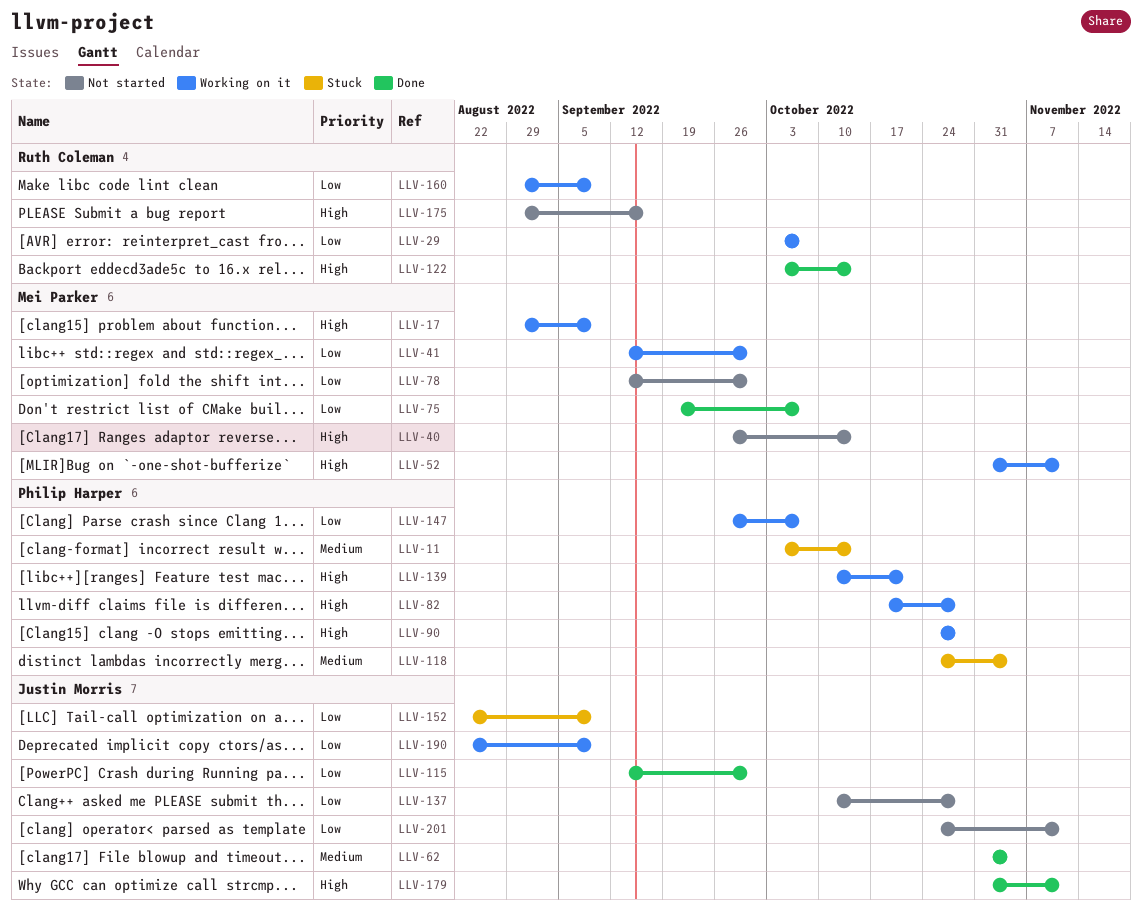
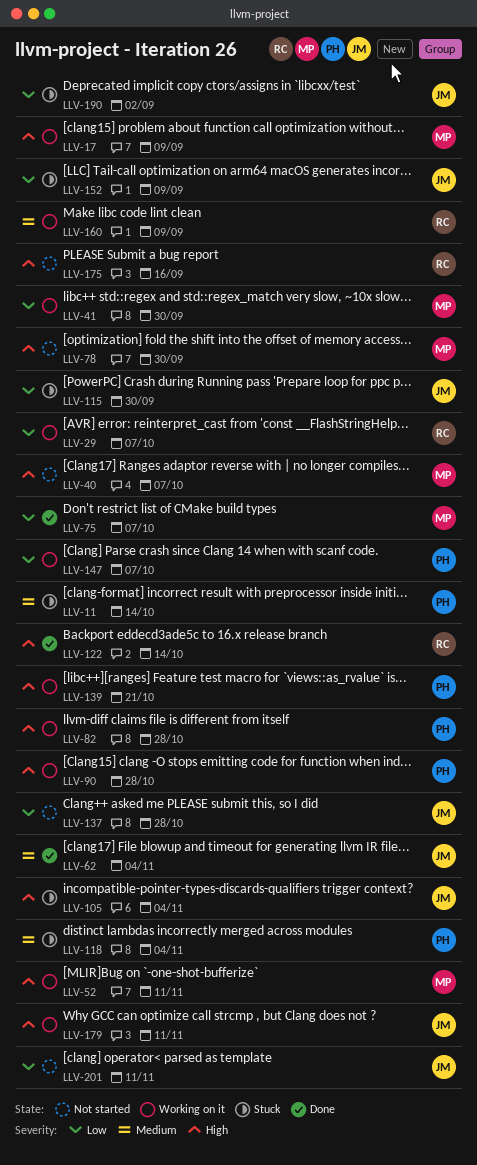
LLV-40, due: Oct 14 -> Oct 7
LLV-78, priority: Low -> High
LLV-105: none -> present
LLV-115, status: Done -> Stuck
LLV-160, priority: Low -> Medium
LLV-179, status: Done -> Working on it
LLV-190, status: Working on it -> Stuck
LLV-190, due: Sep 9 -> Sep 2

